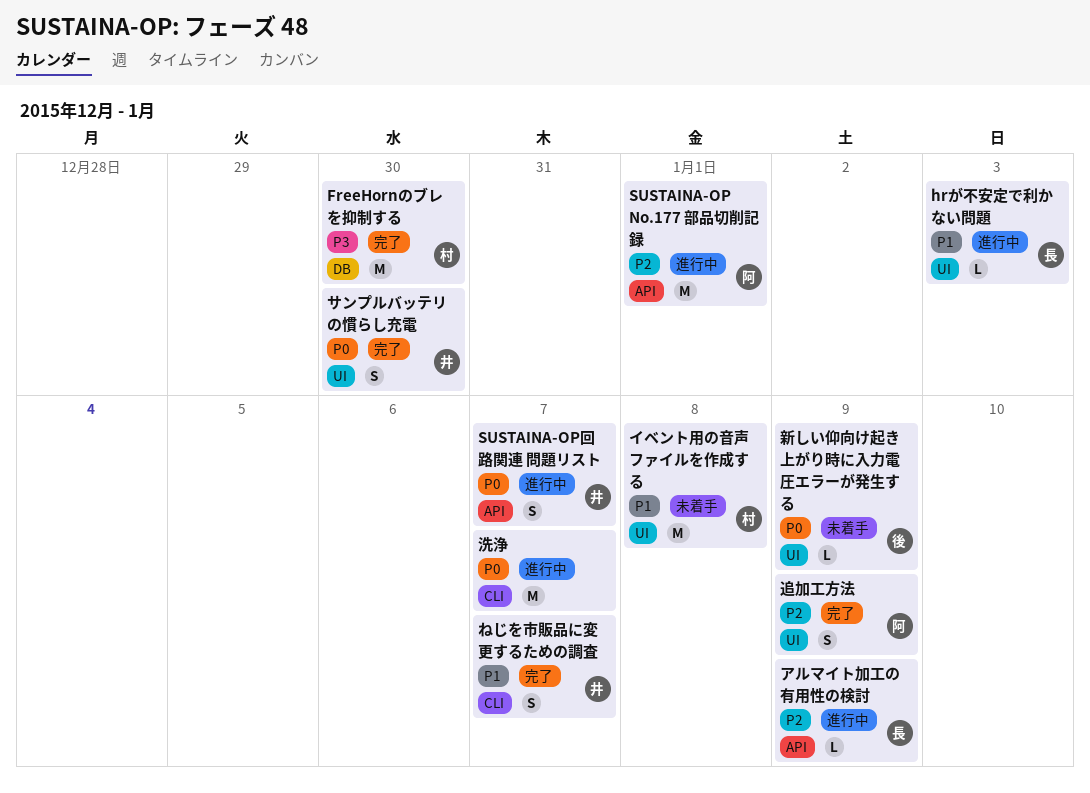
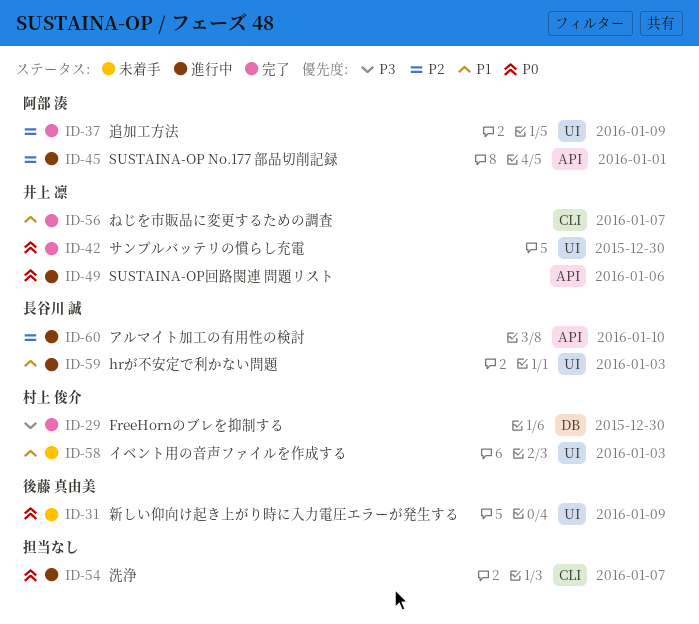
SUSTAINA-OP回路関連 問題リスト, due: Jan 7 -> Jan 6
アルマイト加工の有用性の検討, due: Jan 9 -> Jan 10
イベント用の音声ファイルを作成する, due: Jan 8 -> Jan 3

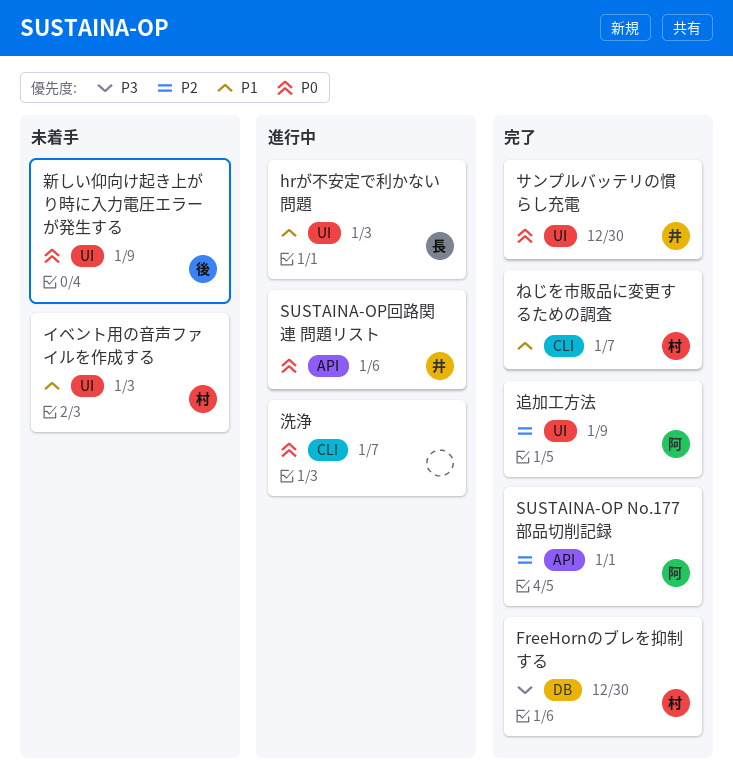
SUSTAINA-OP No.177 部品切削記録, status: 進行中 -> 完了
ねじを市販品に変更するための調査, owner: 井上 凛 -> 村上 俊介
アルマイト加工の有用性の検討: present -> none

